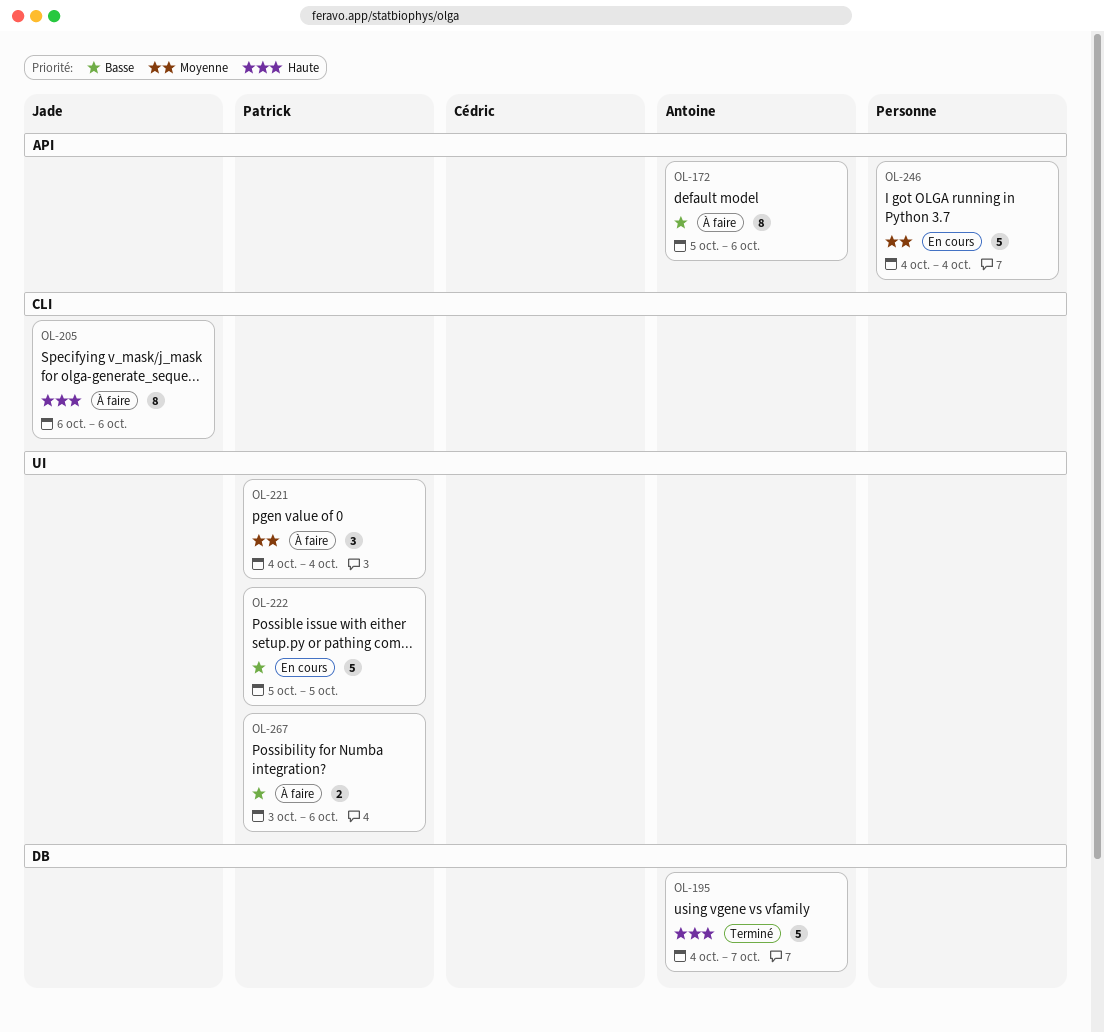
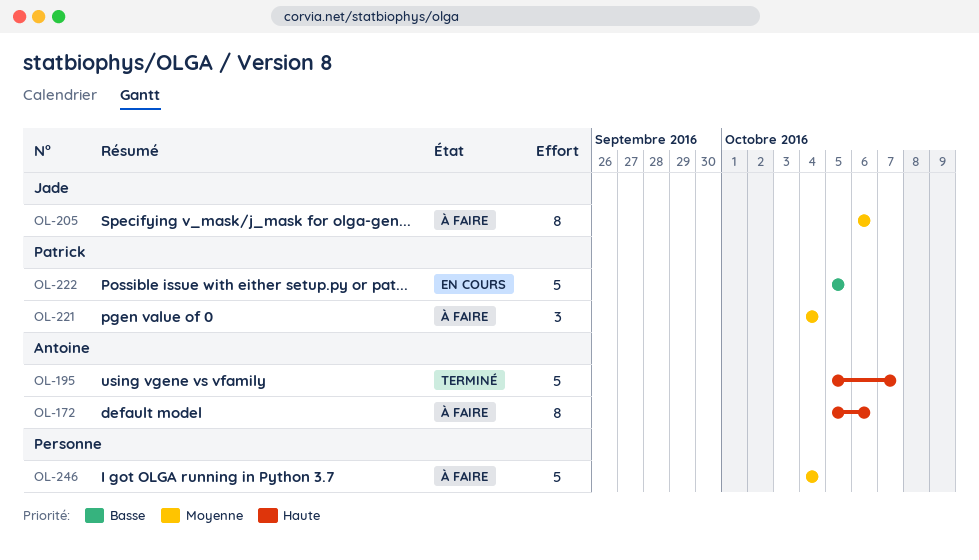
OL-172, priority: Basse -> Haute
OL-195, start: Oct 4 -> Oct 5
OL-205, priority: Haute -> Moyenne
OL-246, status: En cours -> À faire
OL-267: present -> none

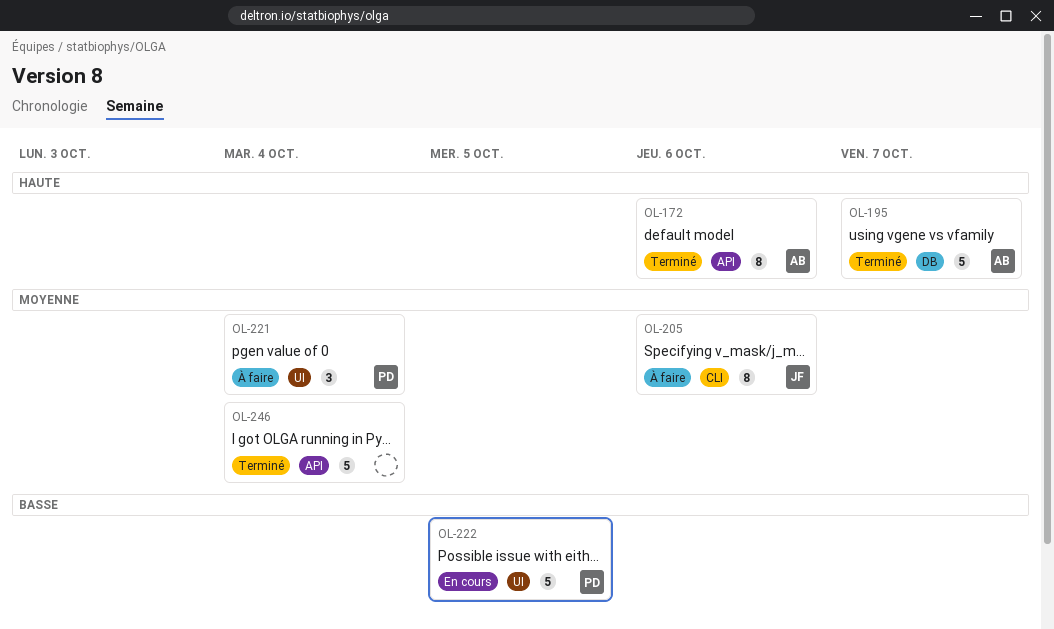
OL-172, status: À faire -> Terminé
OL-246, status: À faire -> Terminé

